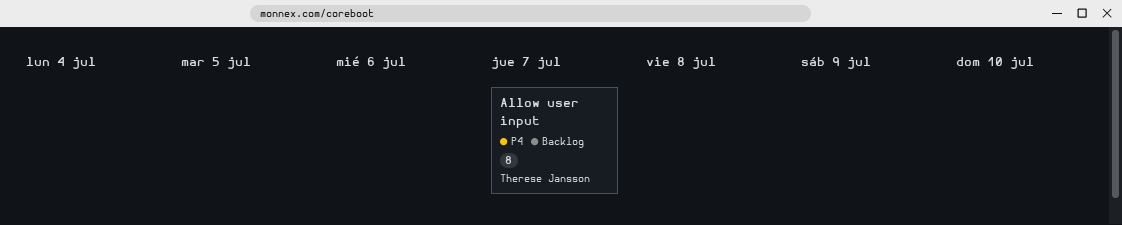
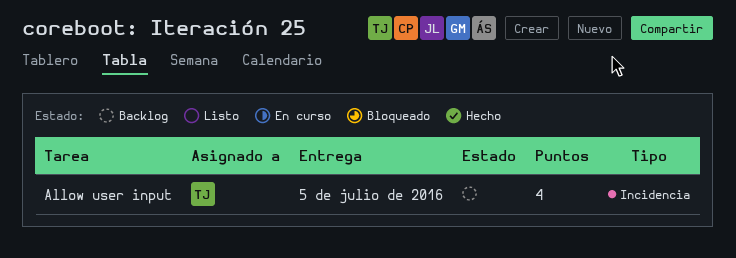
Allow user input, estimate: 8 -> 4
Allow user input, due: Jul 7 -> Jul 5

